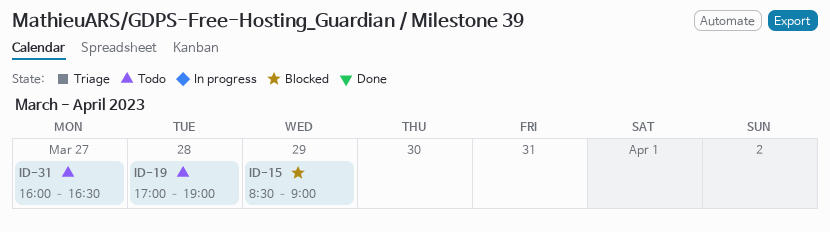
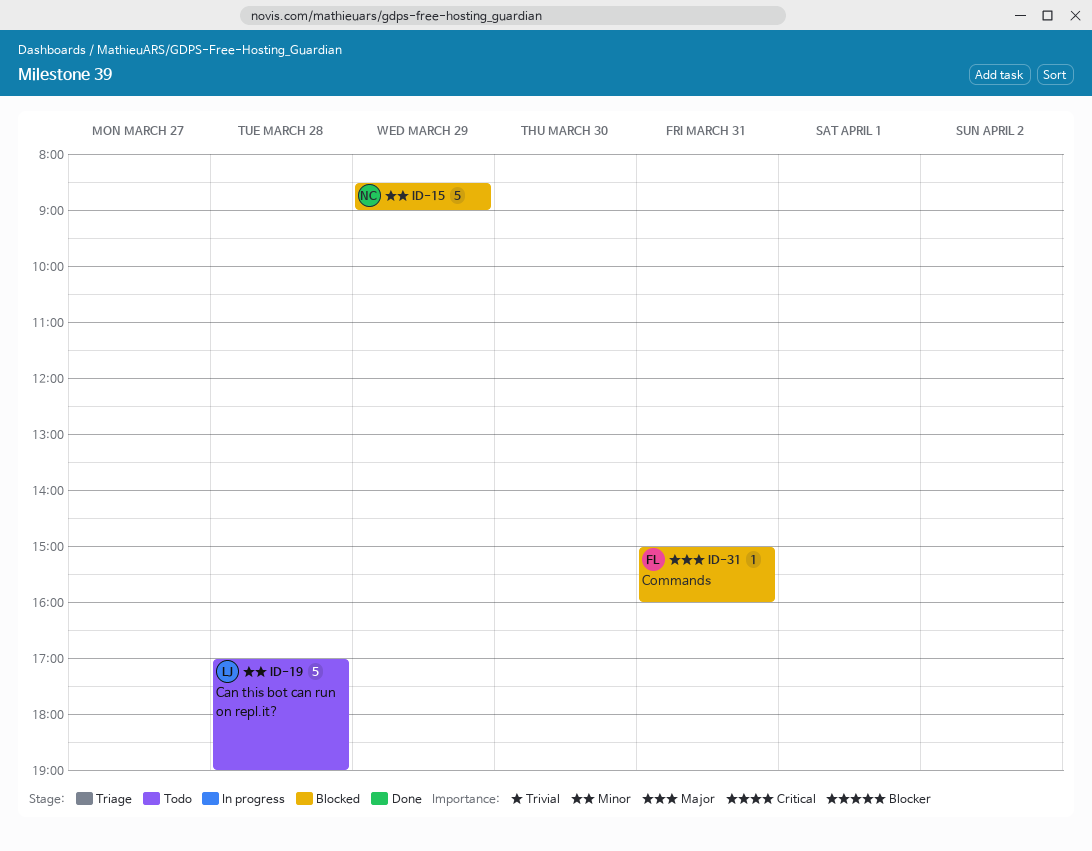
ID-31, status: Todo -> Blocked
ID-31, day: Mar 27 -> Mar 31
ID-31, begins: 16:00 -> 15:00
ID-31, ends: 16:30 -> 16:00

